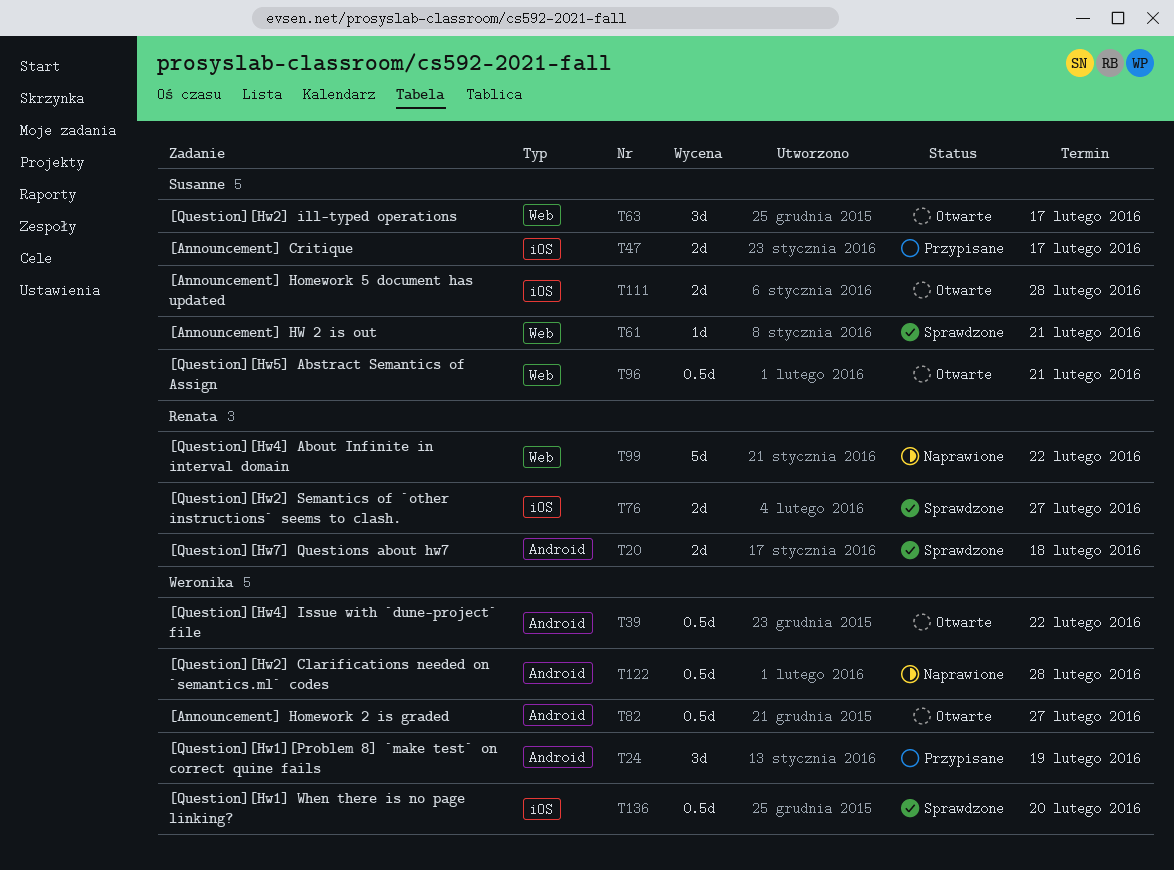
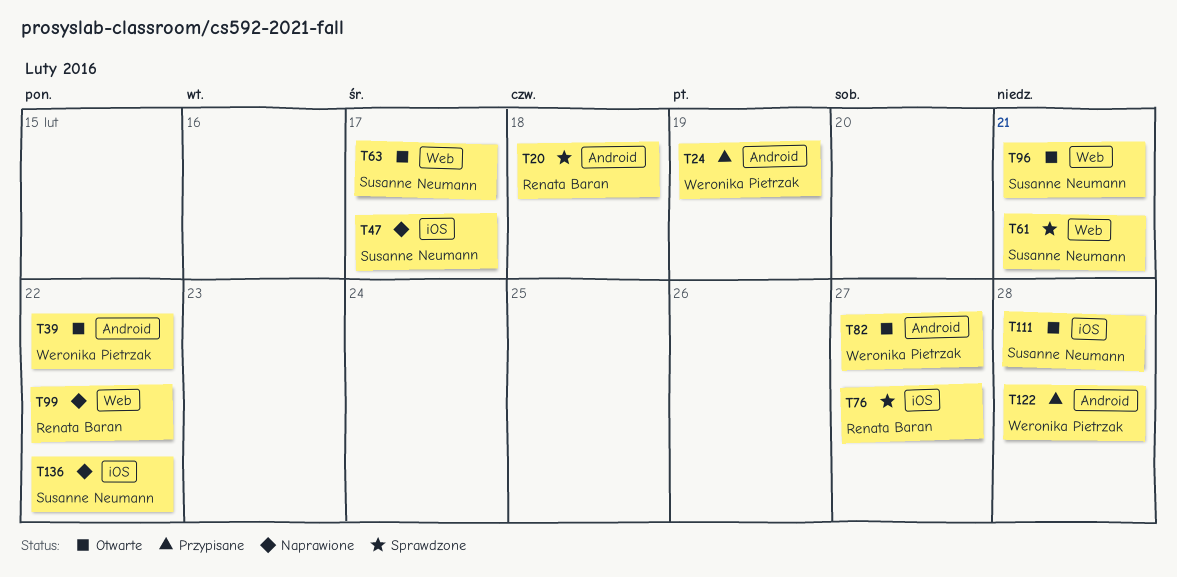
T47, status: Przypisane -> Naprawione
T122, status: Naprawione -> Przypisane
T136, status: Sprawdzone -> Naprawione
T136, owner: Weronika Pietrzak -> Susanne Neumann
T136, due: Feb 20 -> Feb 22

